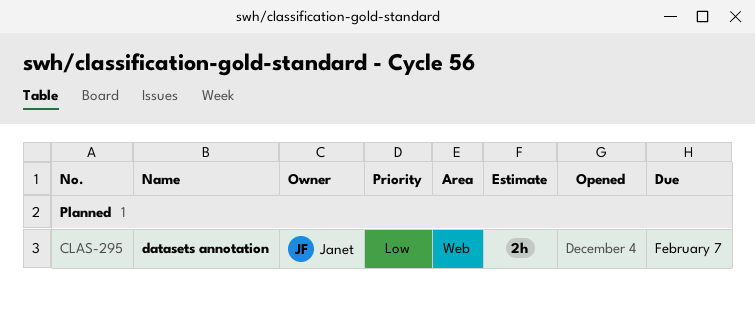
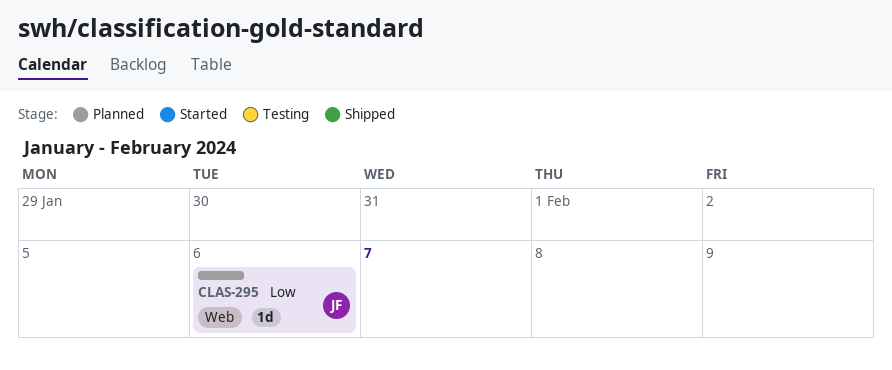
CLAS-295, estimate: 2h -> 1d
CLAS-295, due: Feb 7 -> Feb 6

